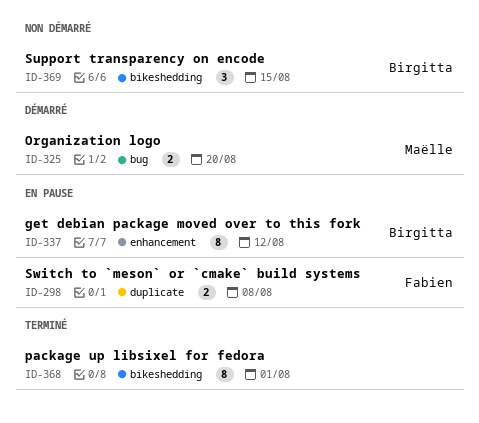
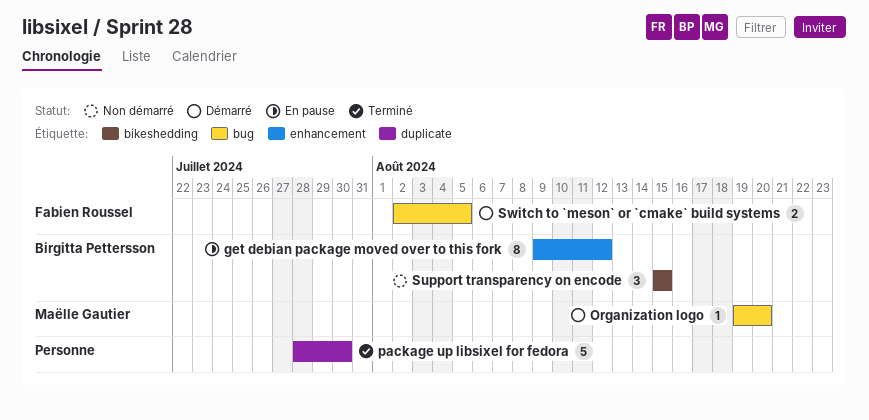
Organization logo, estimate: 2 -> 1
package up libsixel for fedora, label: bikeshedding -> duplicate
package up libsixel for fedora, estimate: 8 -> 5
package up libsixel for fedora, due: Aug 1 -> Jul 30
Switch to `meson` or `cmake` build systems, status: En pause -> Démarré
Switch to `meson` or `cmake` build systems, label: duplicate -> bug
Switch to `meson` or `cmake` build systems, due: Aug 8 -> Aug 5

